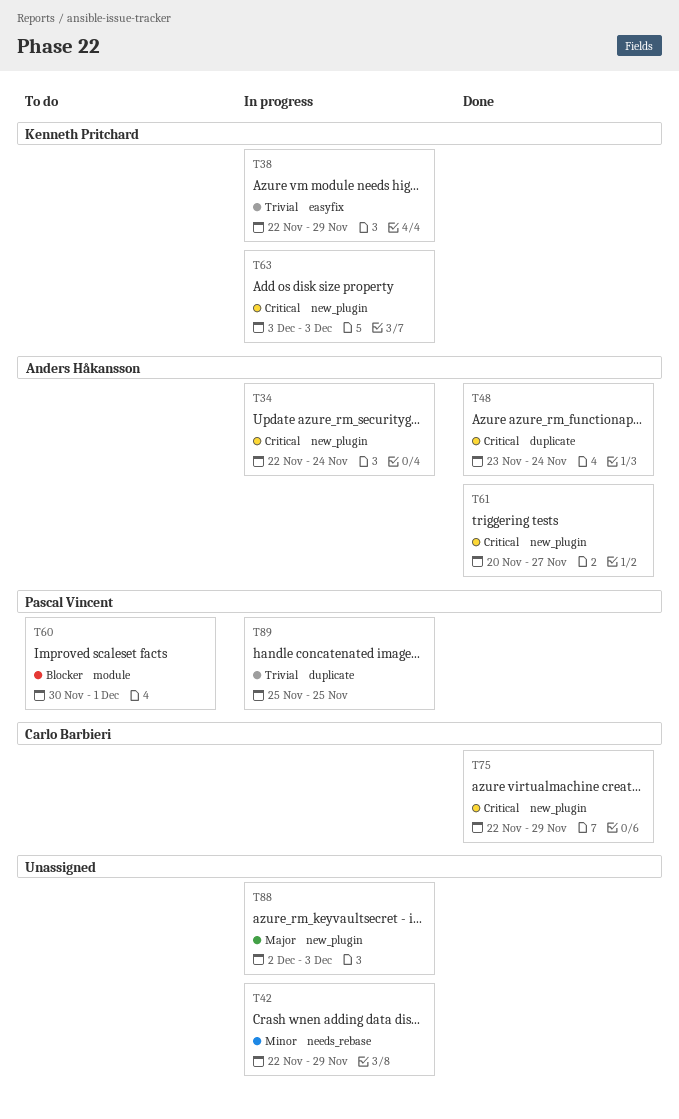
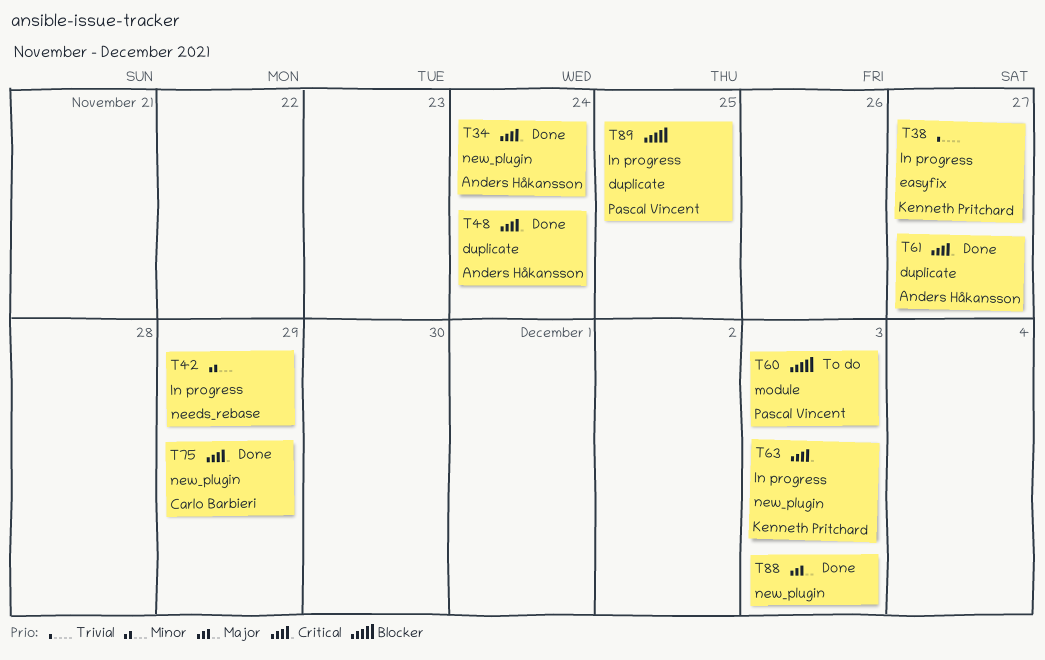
T34, status: In progress -> Done
T38, due: Nov 29 -> Nov 27
T60, due: Dec 1 -> Dec 3
T61, label: new_plugin -> duplicate
T88, status: In progress -> Done
T89, priority: Trivial -> Blocker

